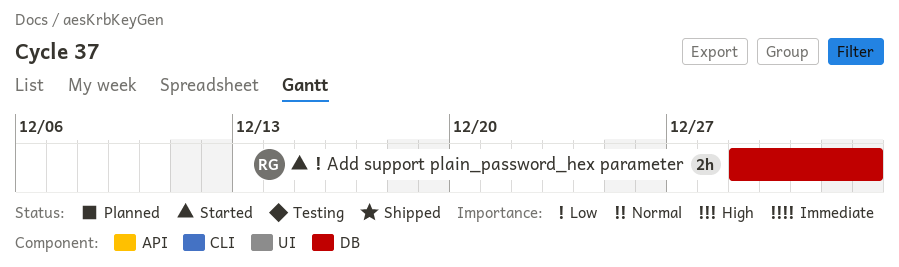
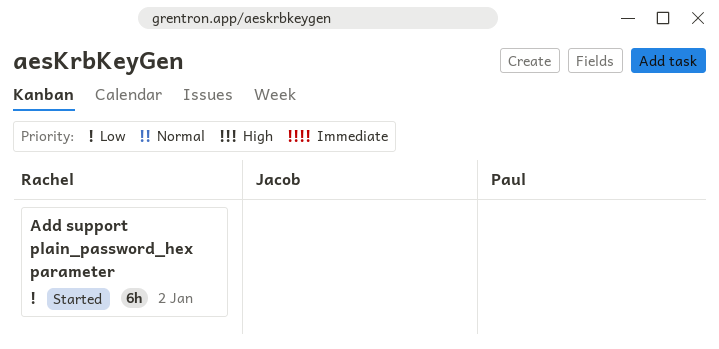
Add support plain_password_hex parameter, estimate: 2h -> 6h

